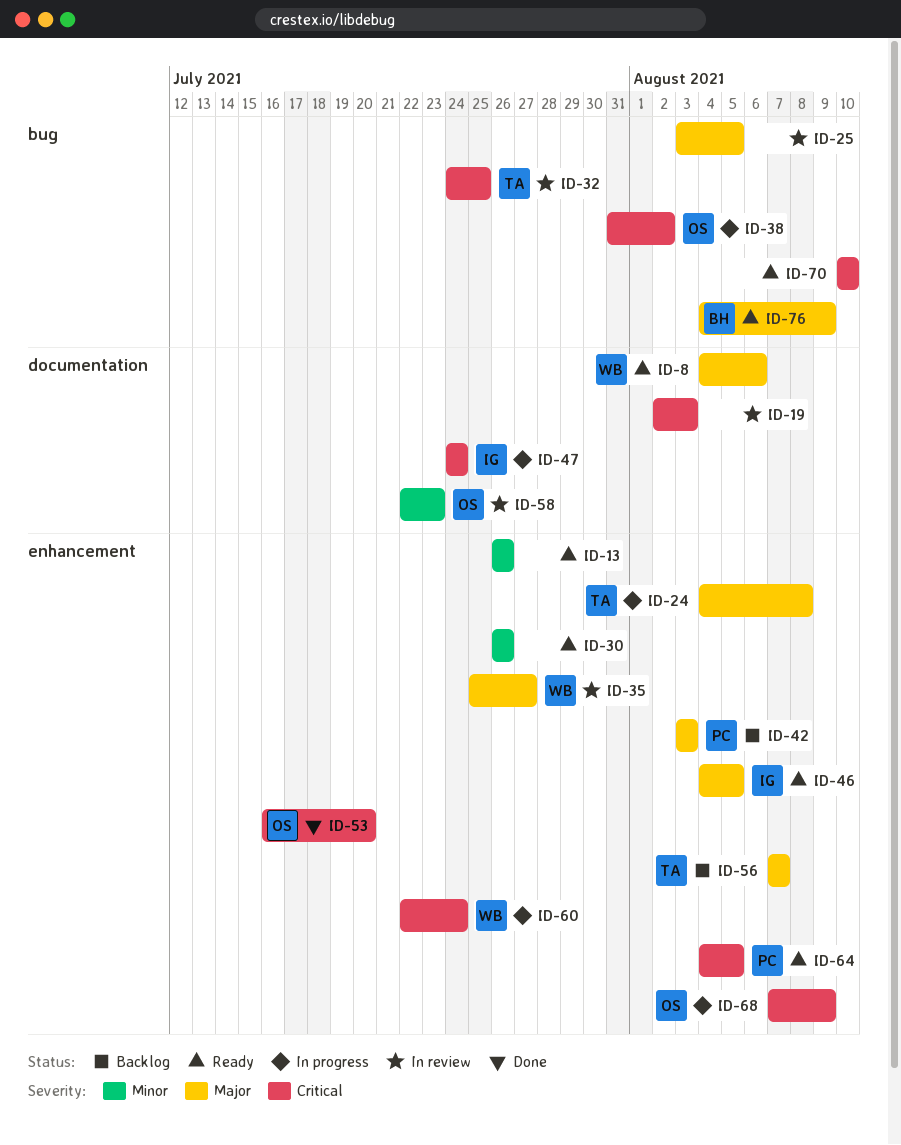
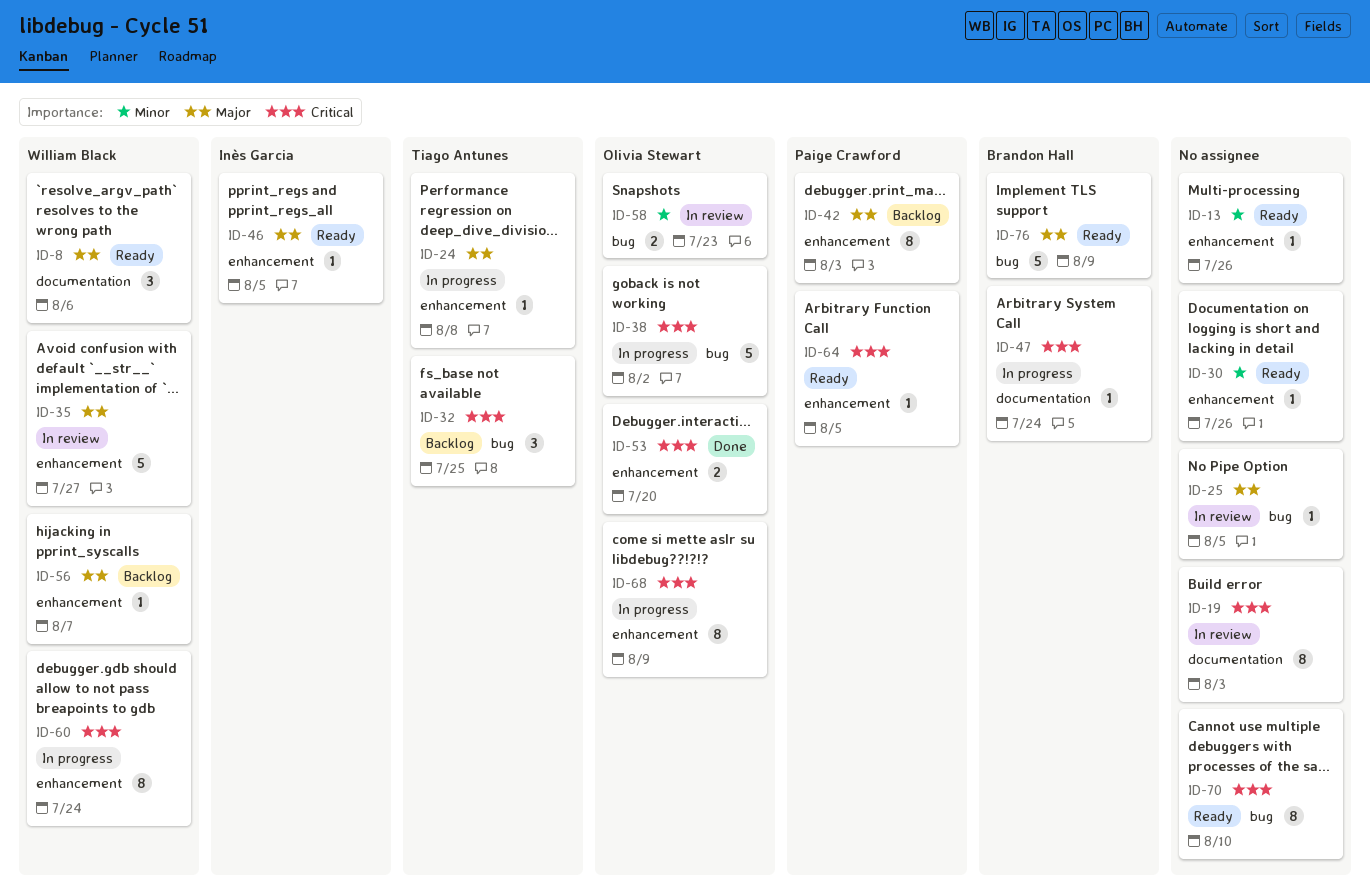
ID-32, status: In review -> Backlog
ID-47, owner: Inès Garcia -> Brandon Hall
ID-56, owner: Tiago Antunes -> William Black
ID-58, label: documentation -> bug

